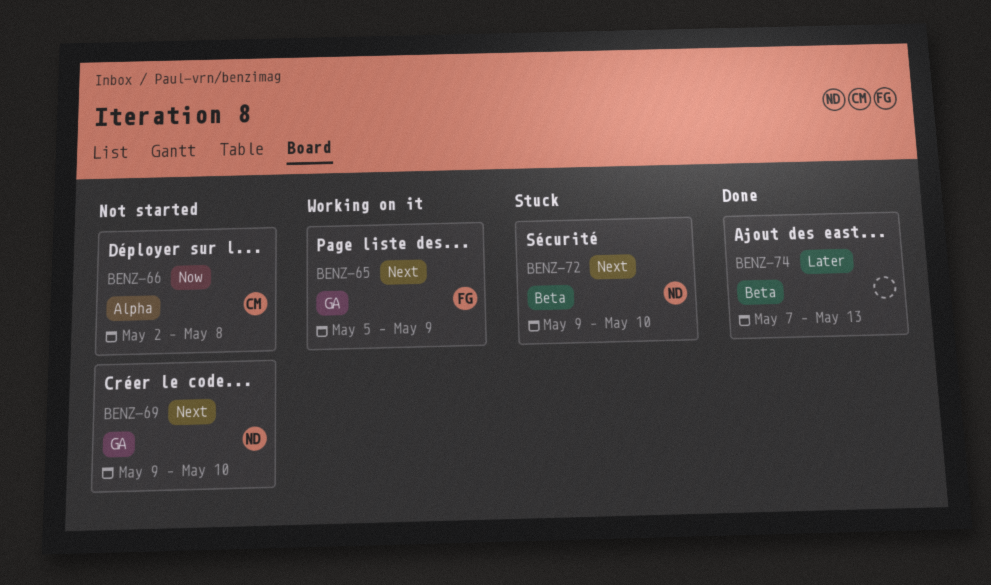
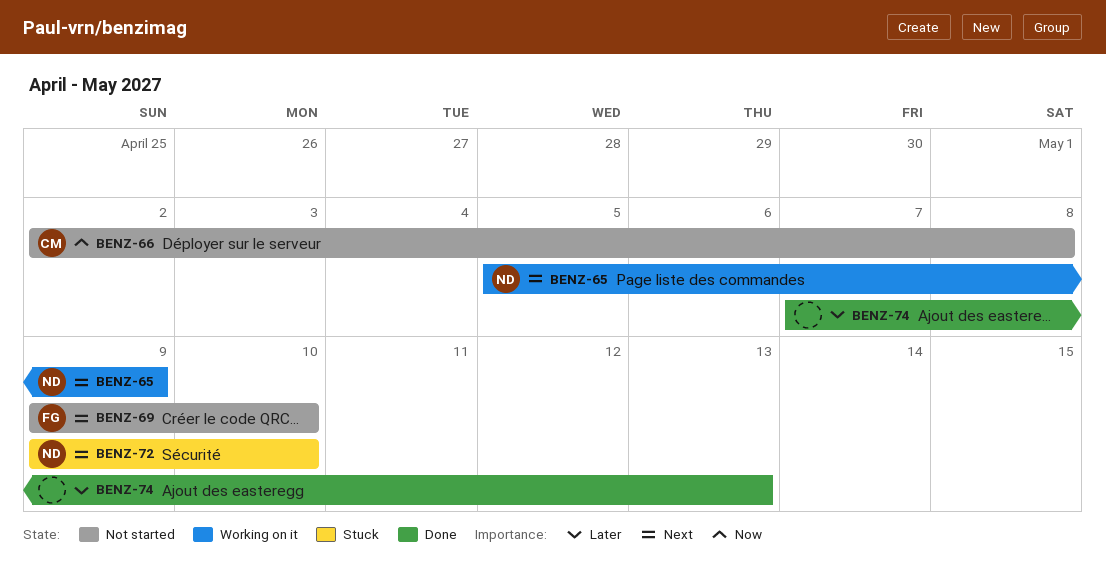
BENZ-65, owner: FG -> ND
BENZ-69, owner: ND -> FG

